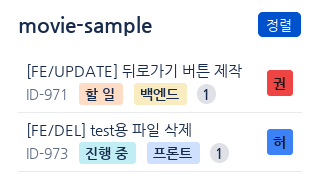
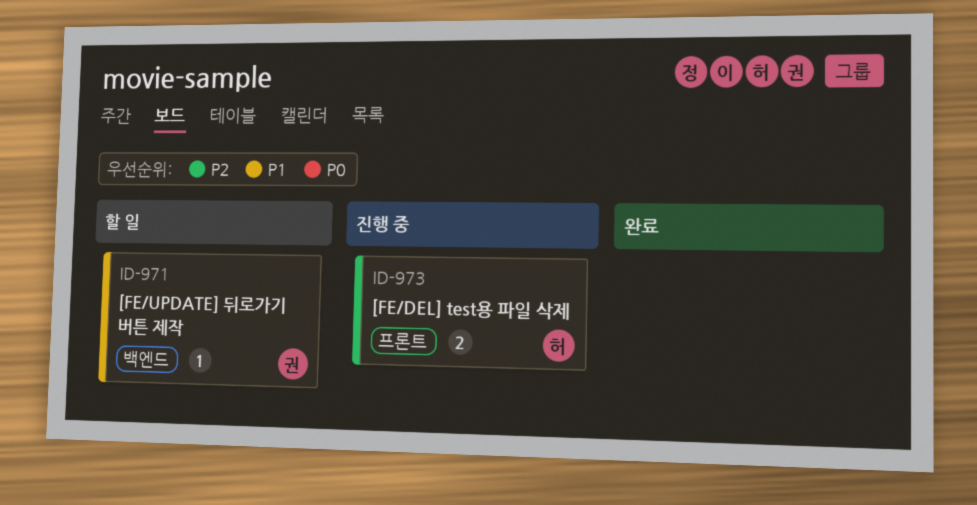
ID-973, estimate: 1 -> 2

